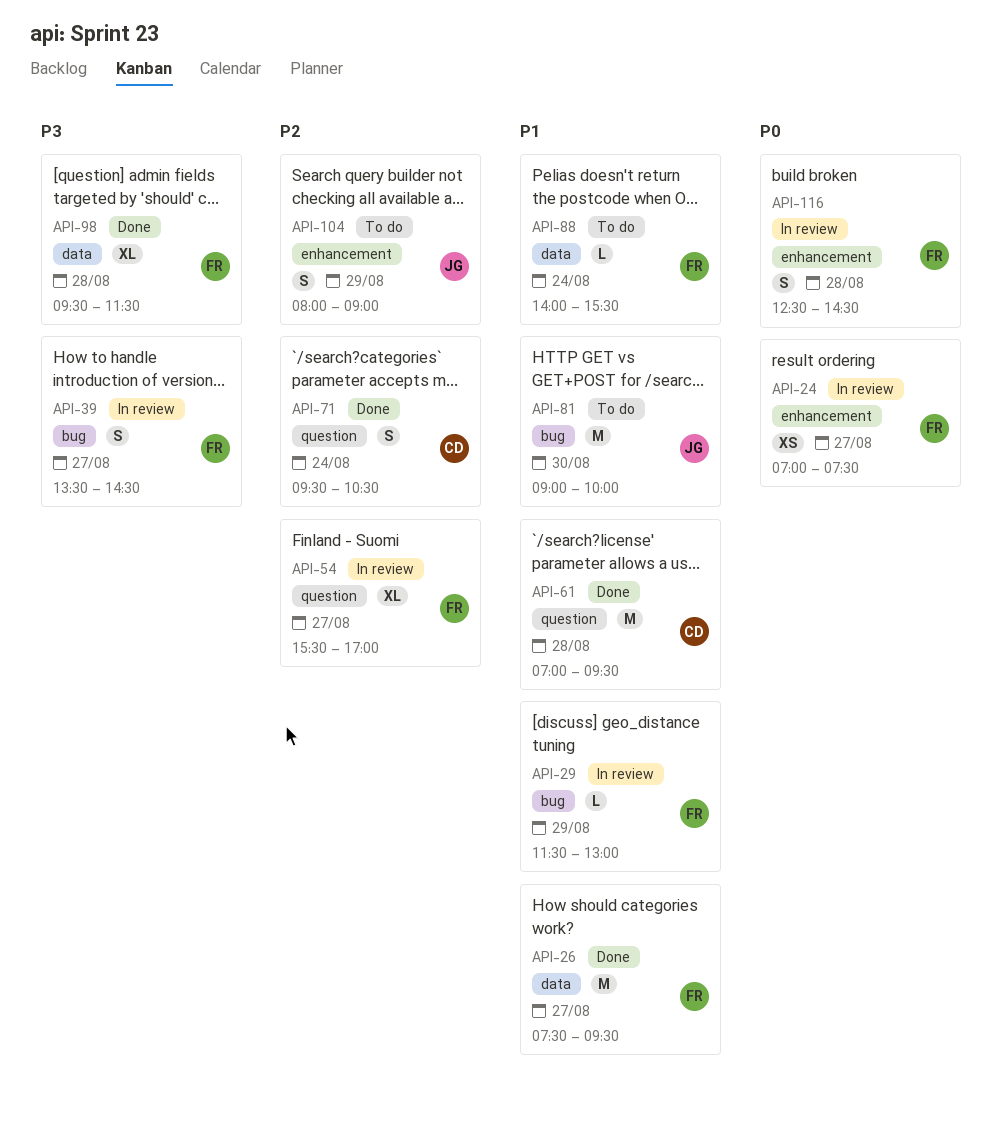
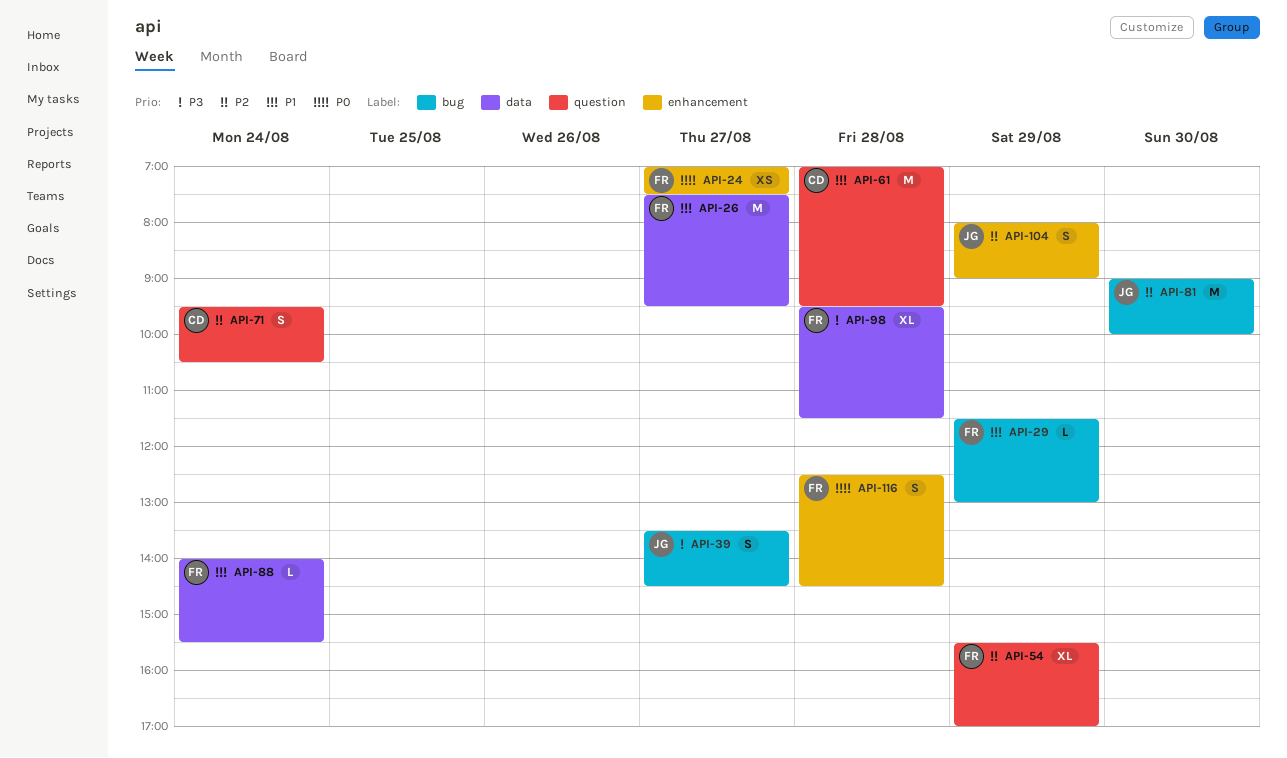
API-39, owner: FR -> JG
API-54, day: Aug 27 -> Aug 29
API-81, priority: P1 -> P2

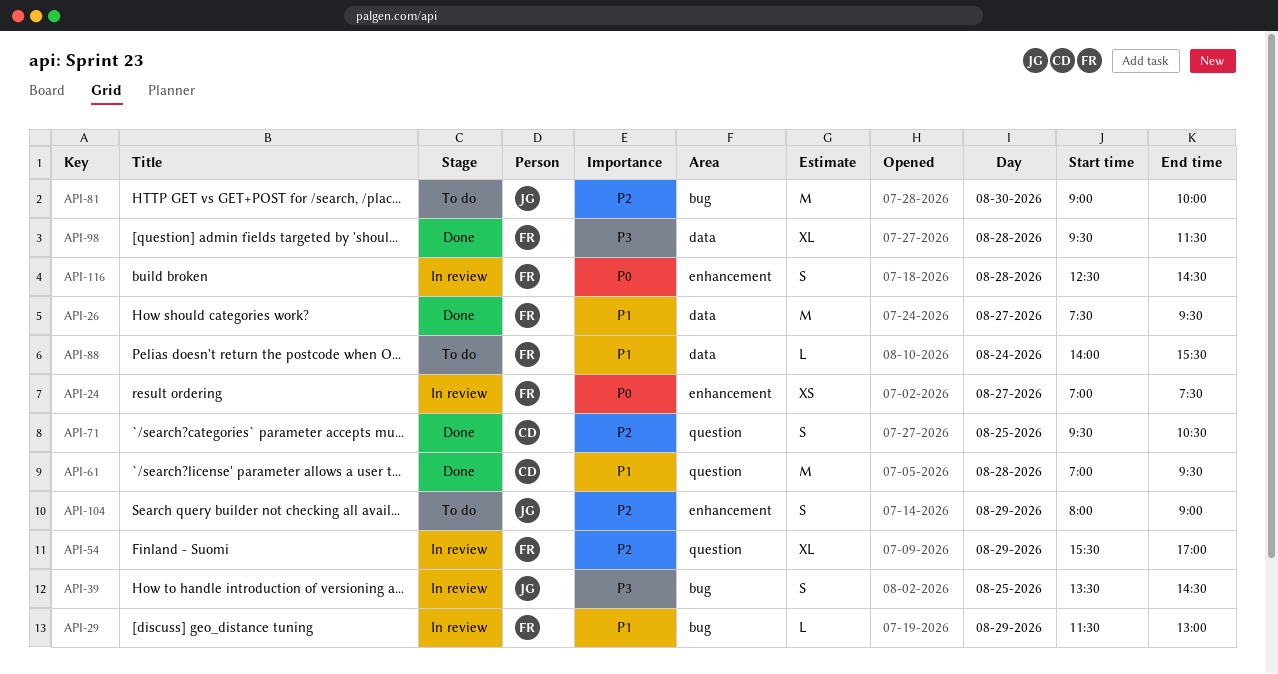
API-39, day: Aug 27 -> Aug 25
API-71, day: Aug 24 -> Aug 25

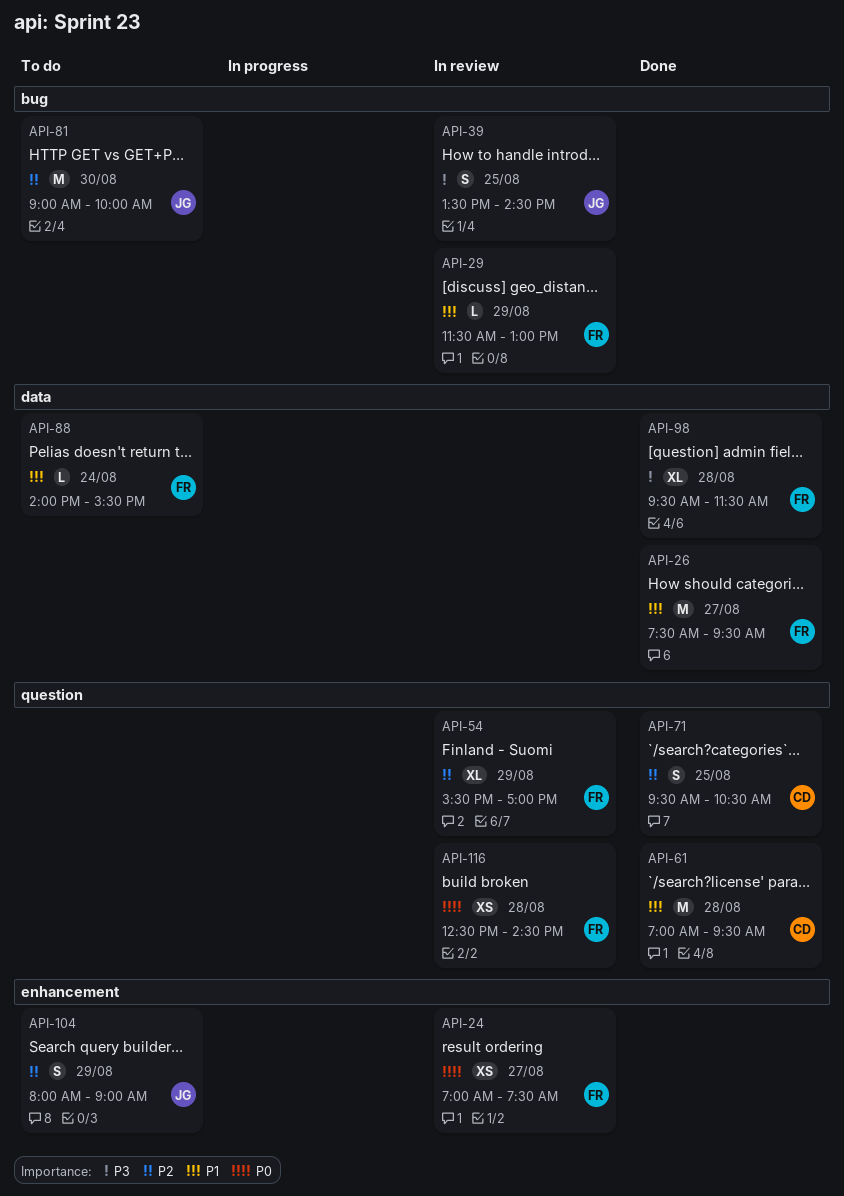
API-116, label: enhancement -> question
API-116, estimate: S -> XS

